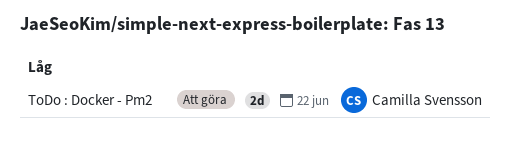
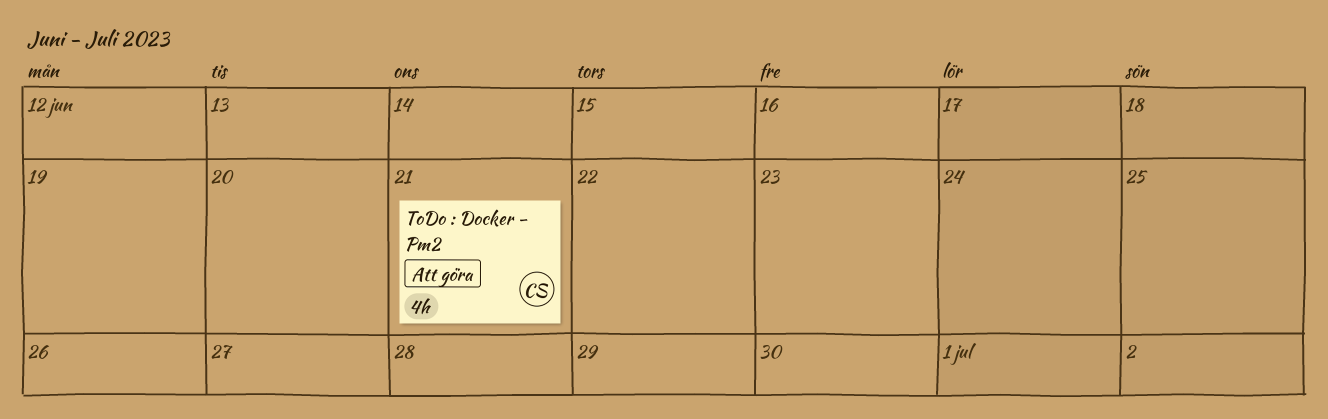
ToDo : Docker - Pm2, estimate: 2d -> 4h
ToDo : Docker - Pm2, due: Jun 22 -> Jun 21

